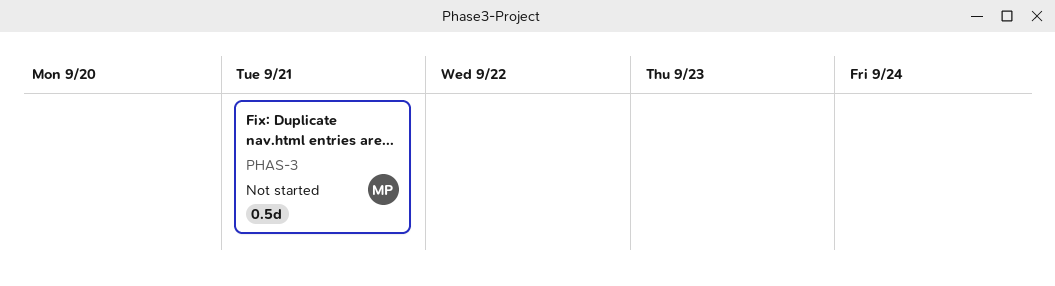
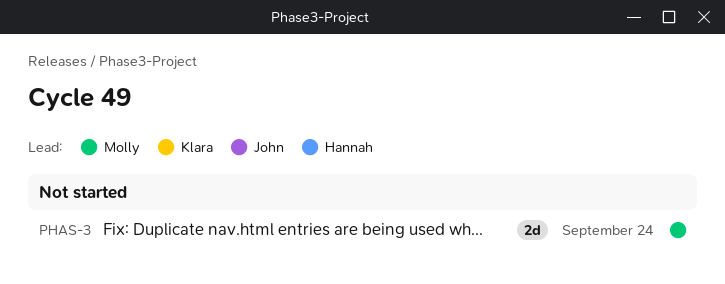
PHAS-3, estimate: 0.5d -> 2d
PHAS-3, due: Sep 21 -> Sep 24

